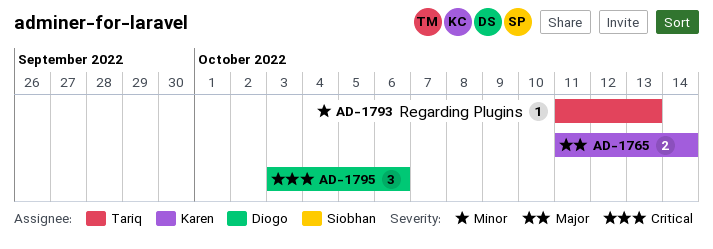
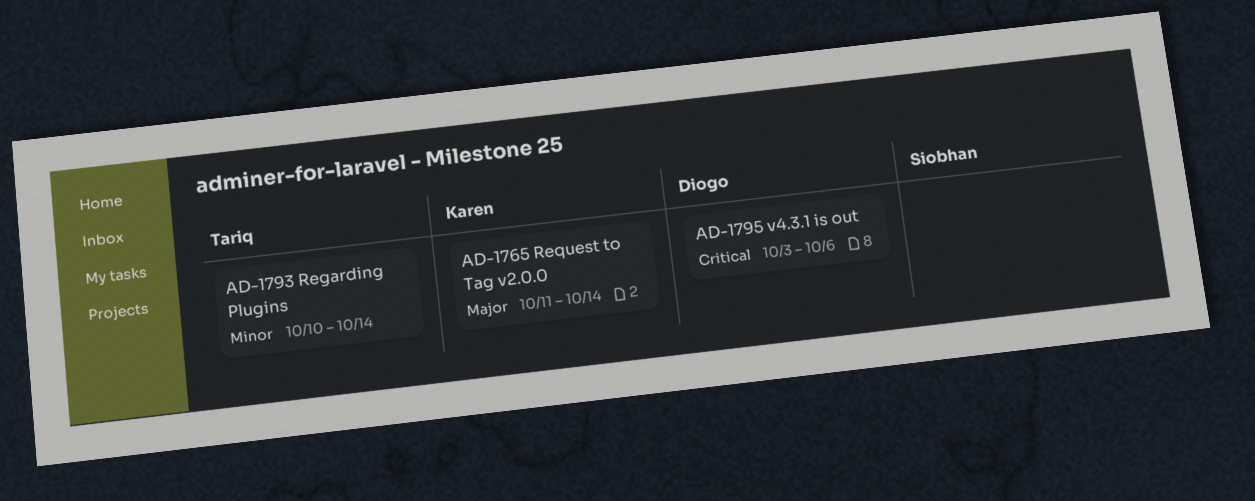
AD-1793, start: Oct 11 -> Oct 10
AD-1793, due: Oct 13 -> Oct 14

